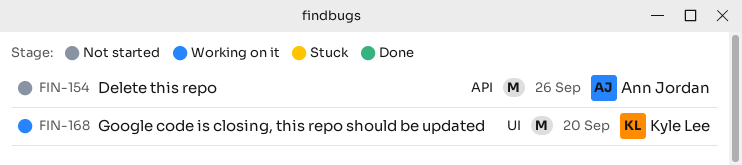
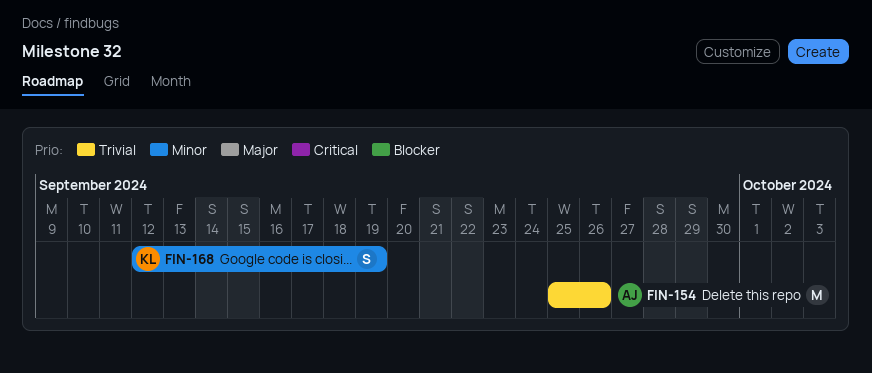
FIN-168, estimate: M -> S
FIN-168, due: Sep 20 -> Sep 19

